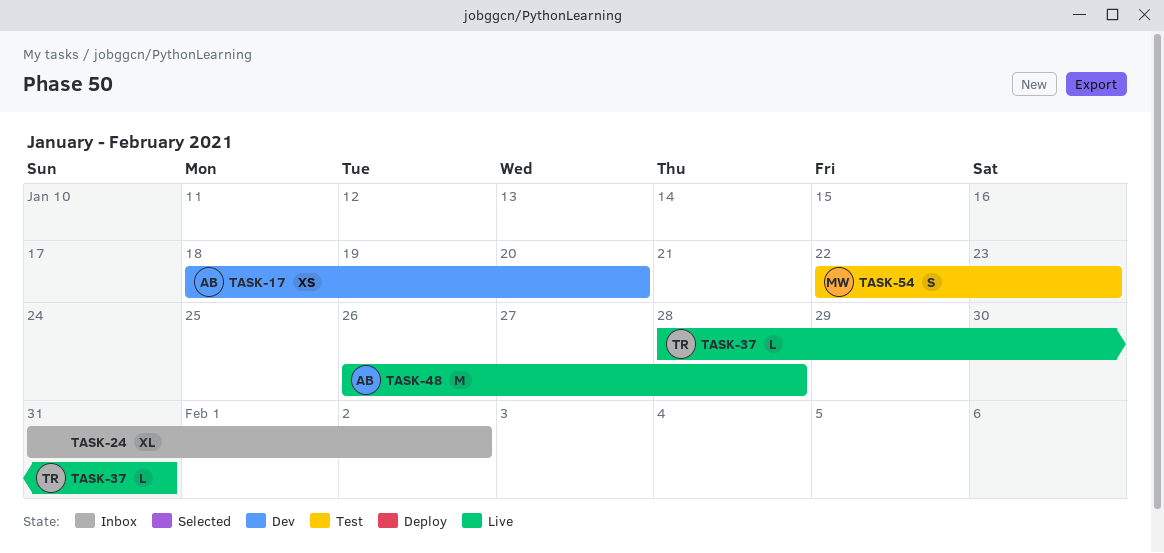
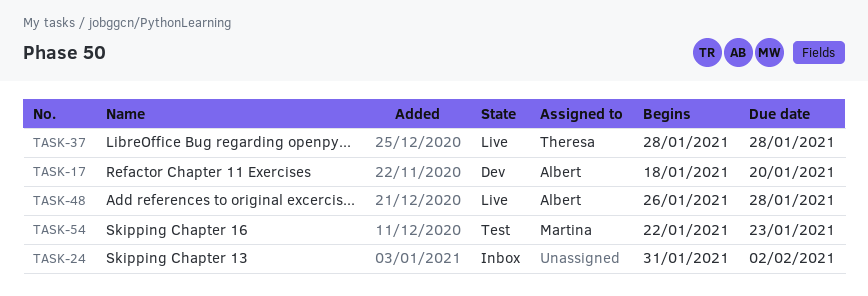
TASK-37, due: Jan 31 -> Jan 28

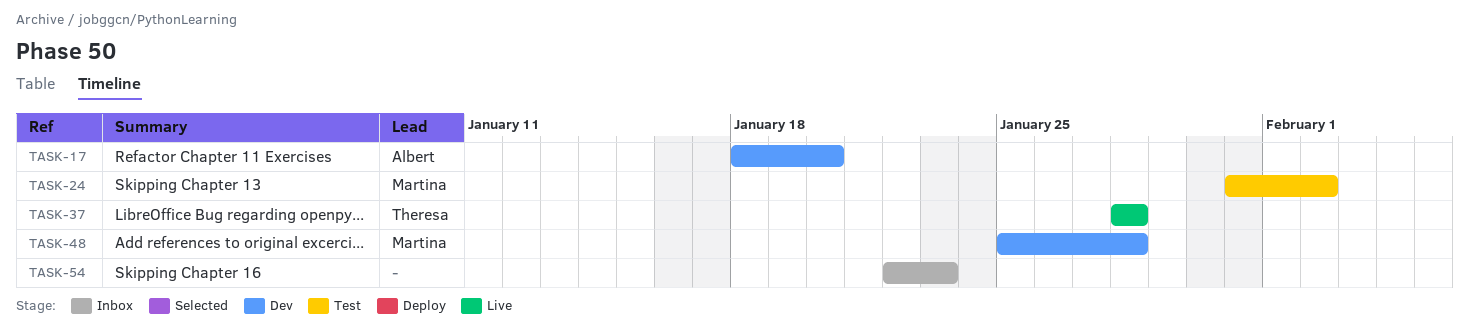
TASK-24, status: Inbox -> Test
TASK-24, owner: none -> Martina
TASK-48, status: Live -> Dev
TASK-48, owner: Albert -> Martina
TASK-48, start: Jan 26 -> Jan 25
TASK-54, status: Test -> Inbox
TASK-54, owner: Martina -> none

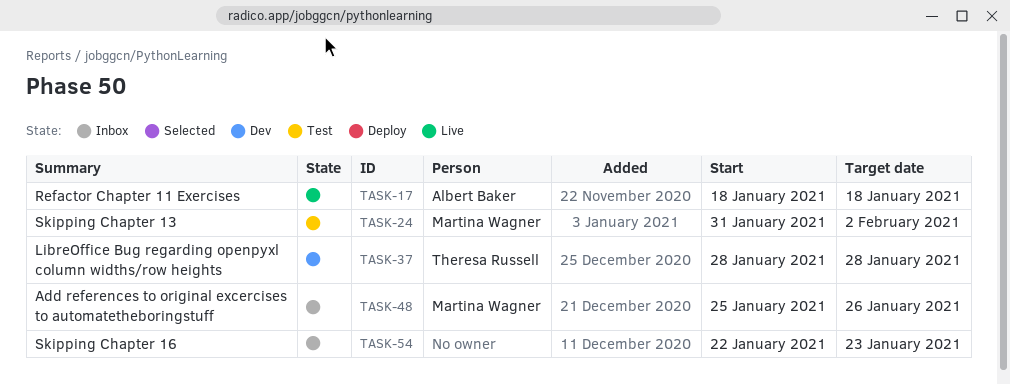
TASK-17, status: Dev -> Live
TASK-17, due: Jan 20 -> Jan 18
TASK-37, status: Live -> Dev
TASK-48, status: Dev -> Inbox
TASK-48, due: Jan 28 -> Jan 26

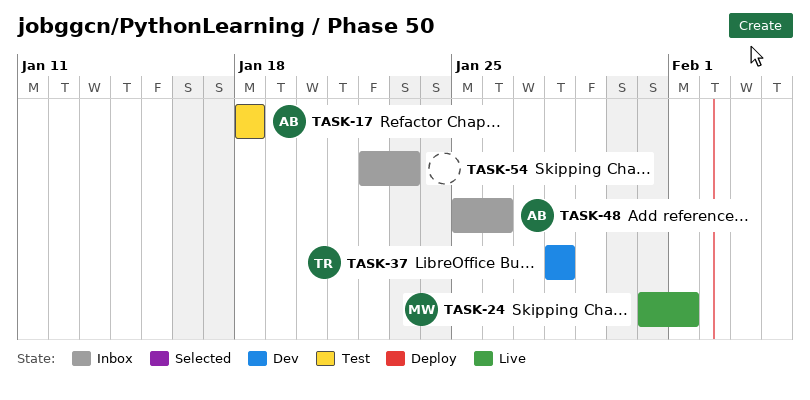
TASK-17, status: Live -> Test
TASK-24, status: Test -> Live
TASK-24, due: Feb 2 -> Feb 1
TASK-48, owner: Martina Wagner -> Albert Baker

